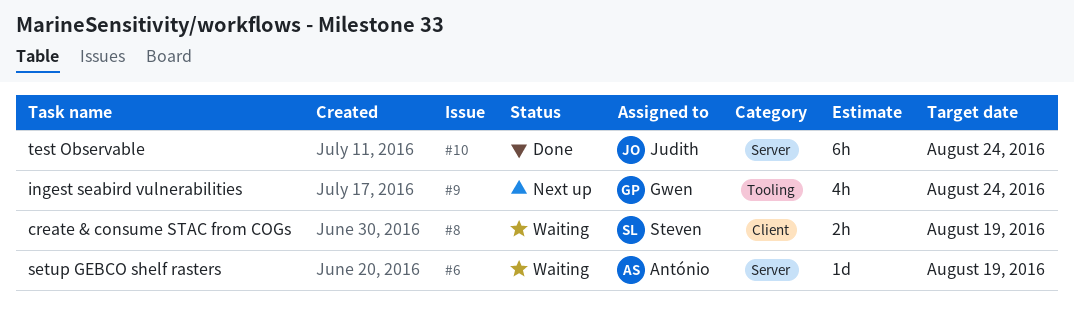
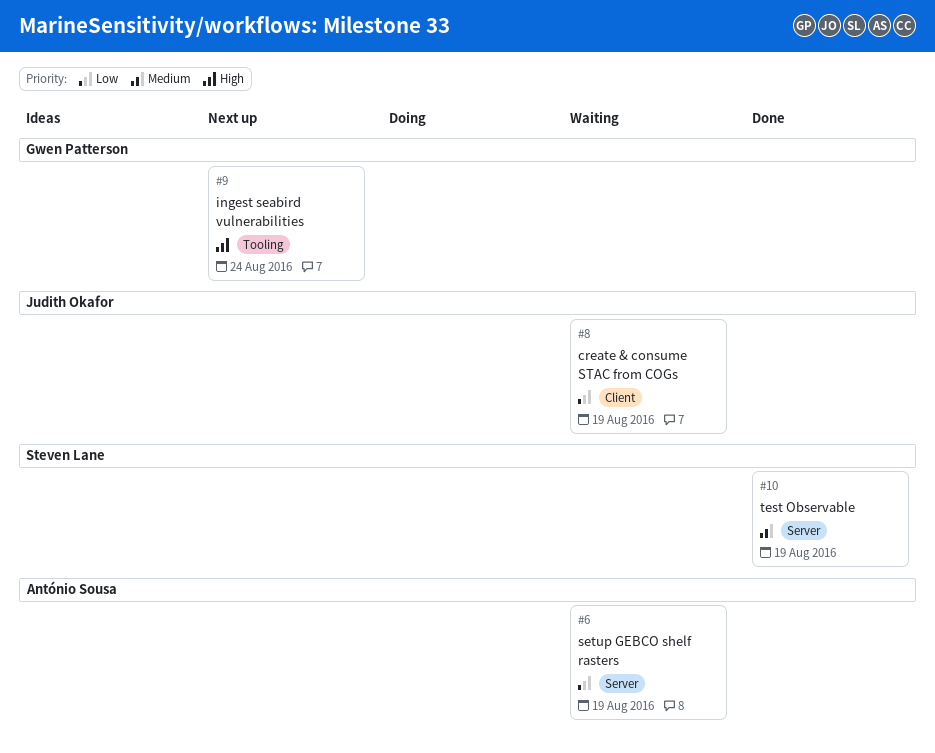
#8, owner: Steven Lane -> Judith Okafor
#10, owner: Judith Okafor -> Steven Lane
#10, due: Aug 24 -> Aug 19

